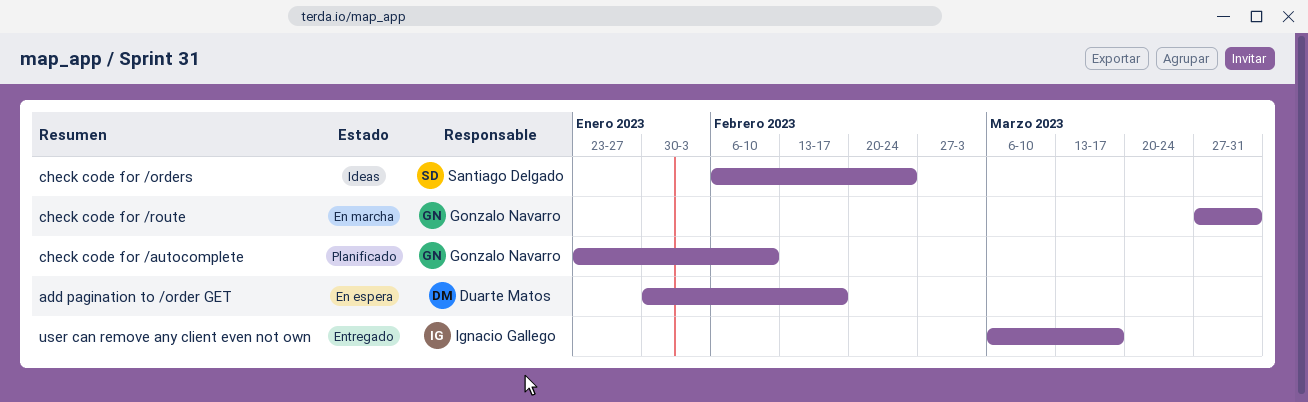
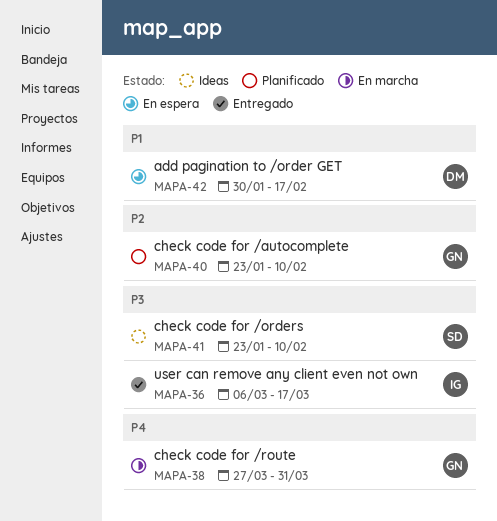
check code for /orders, start: Feb 6 -> Jan 23
check code for /orders, due: Feb 24 -> Feb 10

